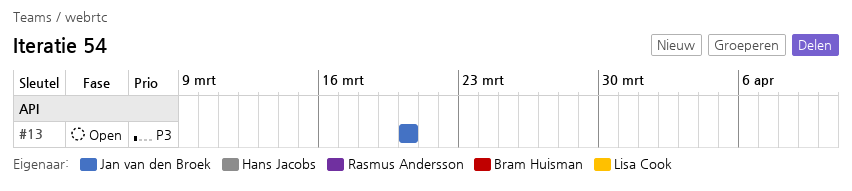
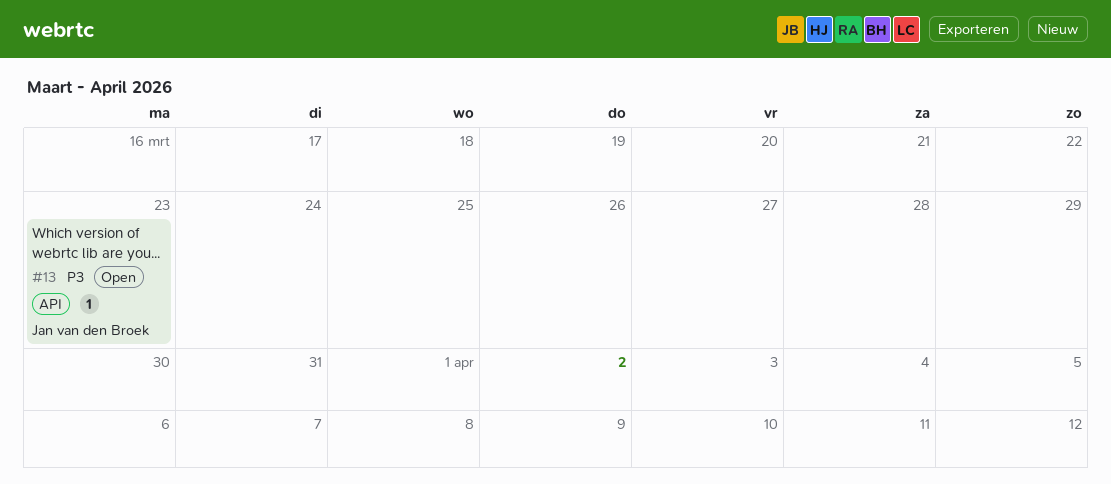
#13, due: Mar 20 -> Mar 23

